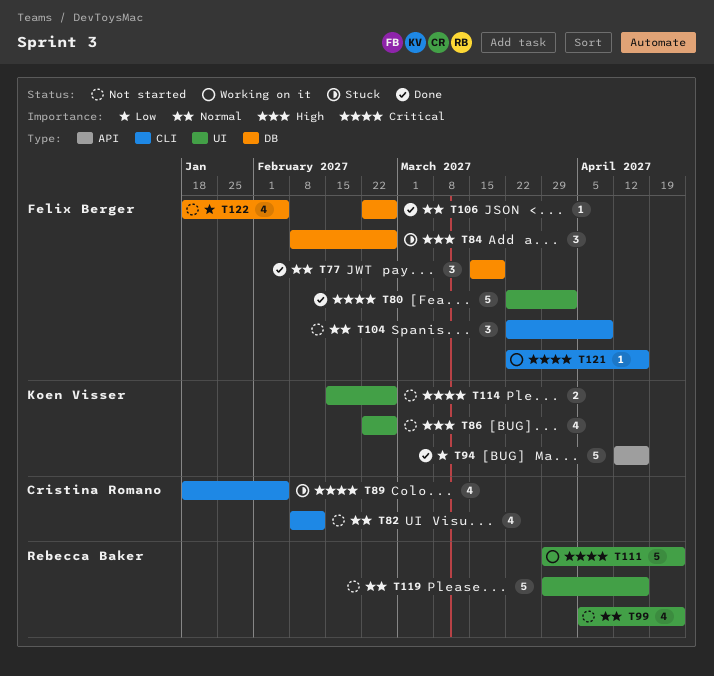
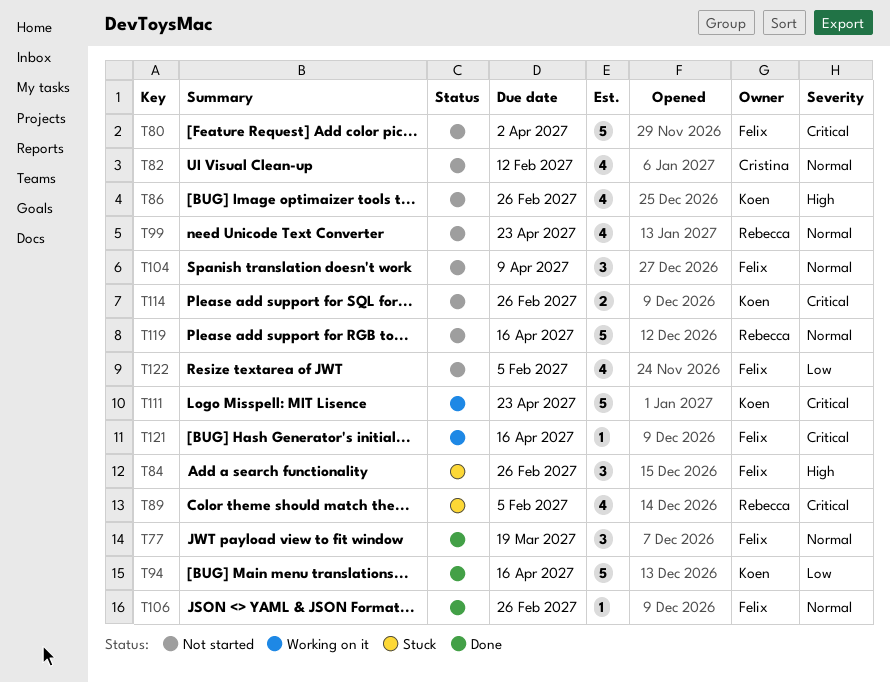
T80, status: Done -> Not started
T89, owner: Cristina Romano -> Rebecca Baker
T111, owner: Rebecca Baker -> Koen Visser

